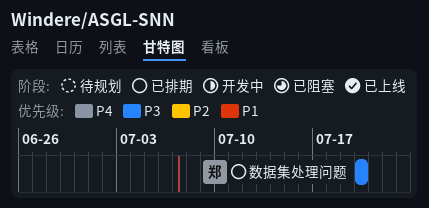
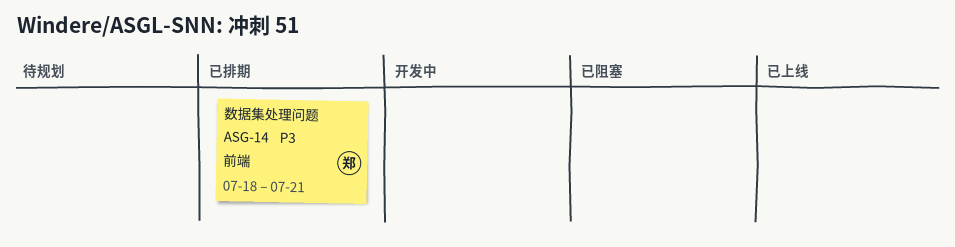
数据集处理问题, start: Jul 20 -> Jul 18
数据集处理问题, due: Jul 20 -> Jul 21

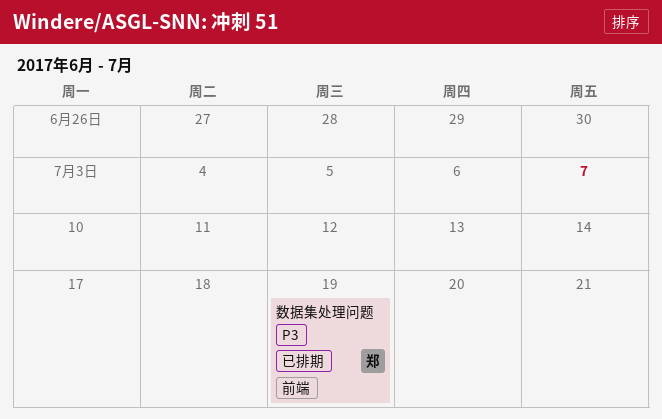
数据集处理问题, due: Jul 21 -> Jul 19

